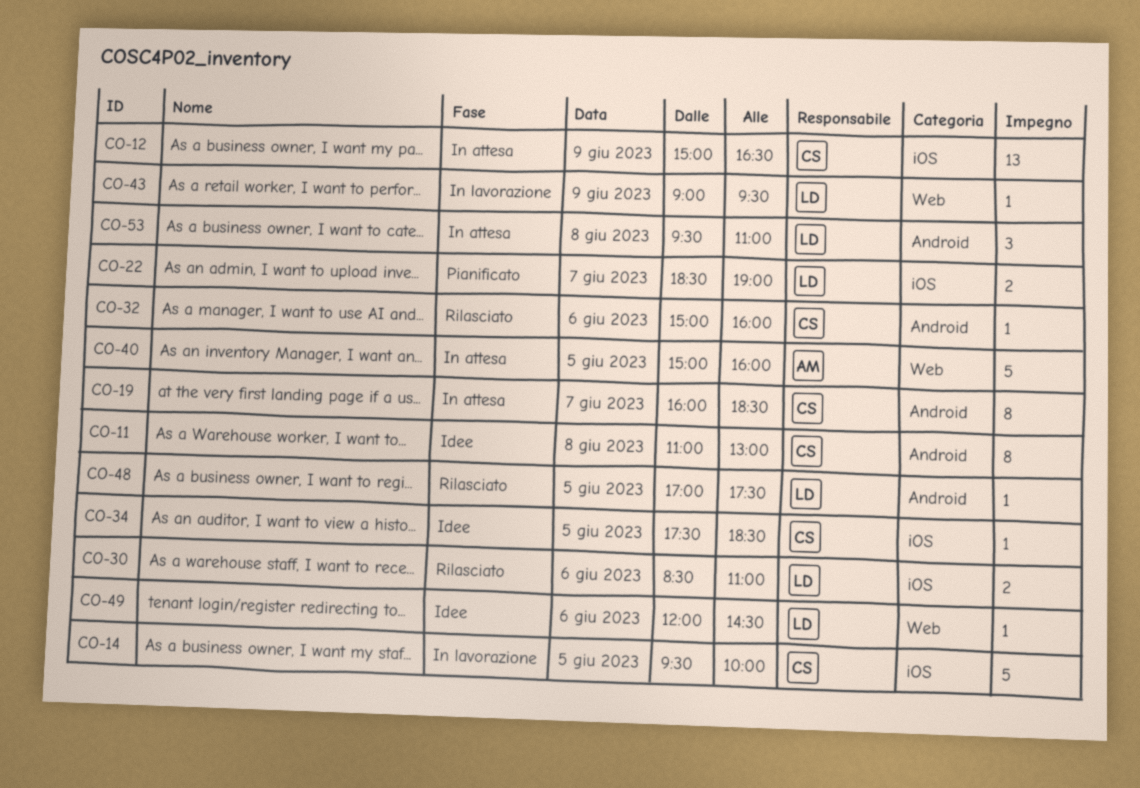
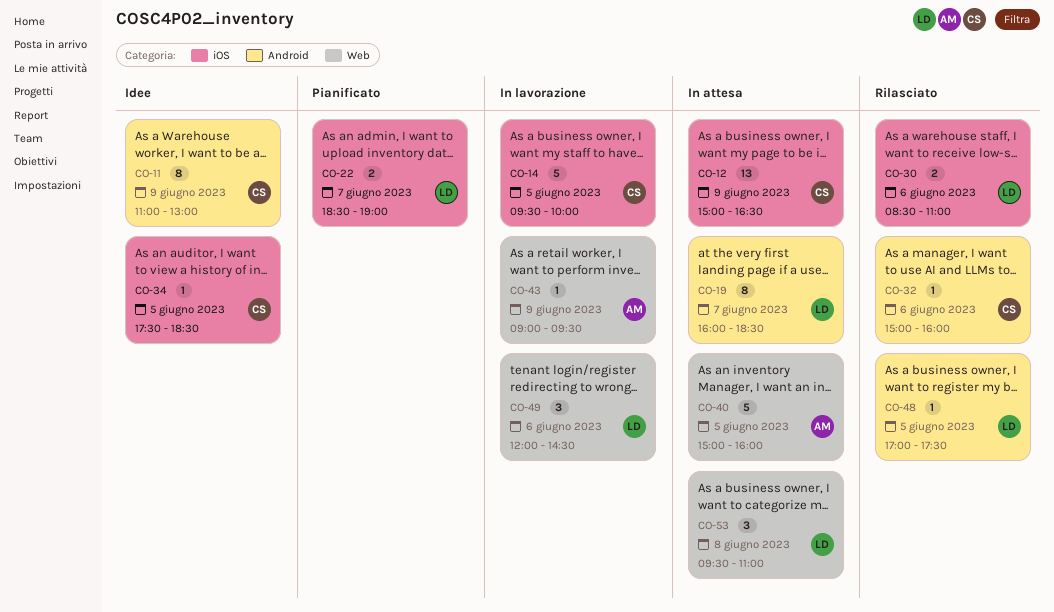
CO-11, day: Jun 8 -> Jun 9
CO-19, owner: CS -> LD
CO-43, owner: LD -> AM
CO-49, status: Idee -> In lavorazione
CO-49, estimate: 1 -> 3
CO-53, label: Android -> Web

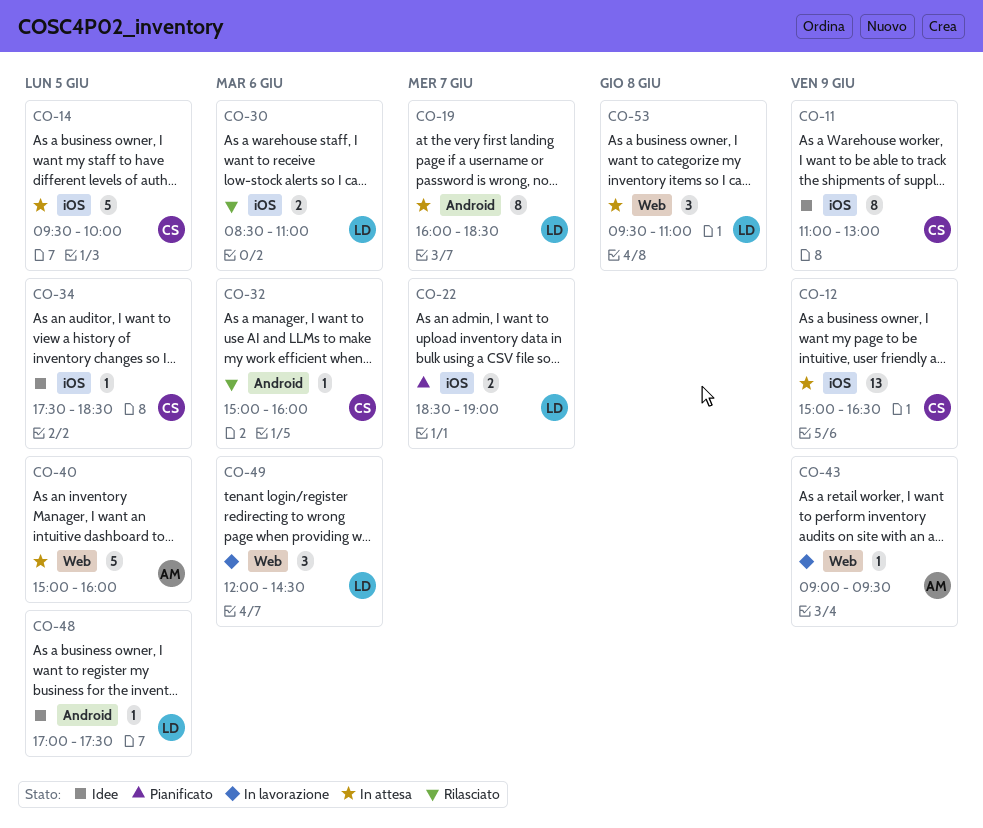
CO-11, label: Android -> iOS
CO-14, status: In lavorazione -> In attesa
CO-48, status: Rilasciato -> Idee

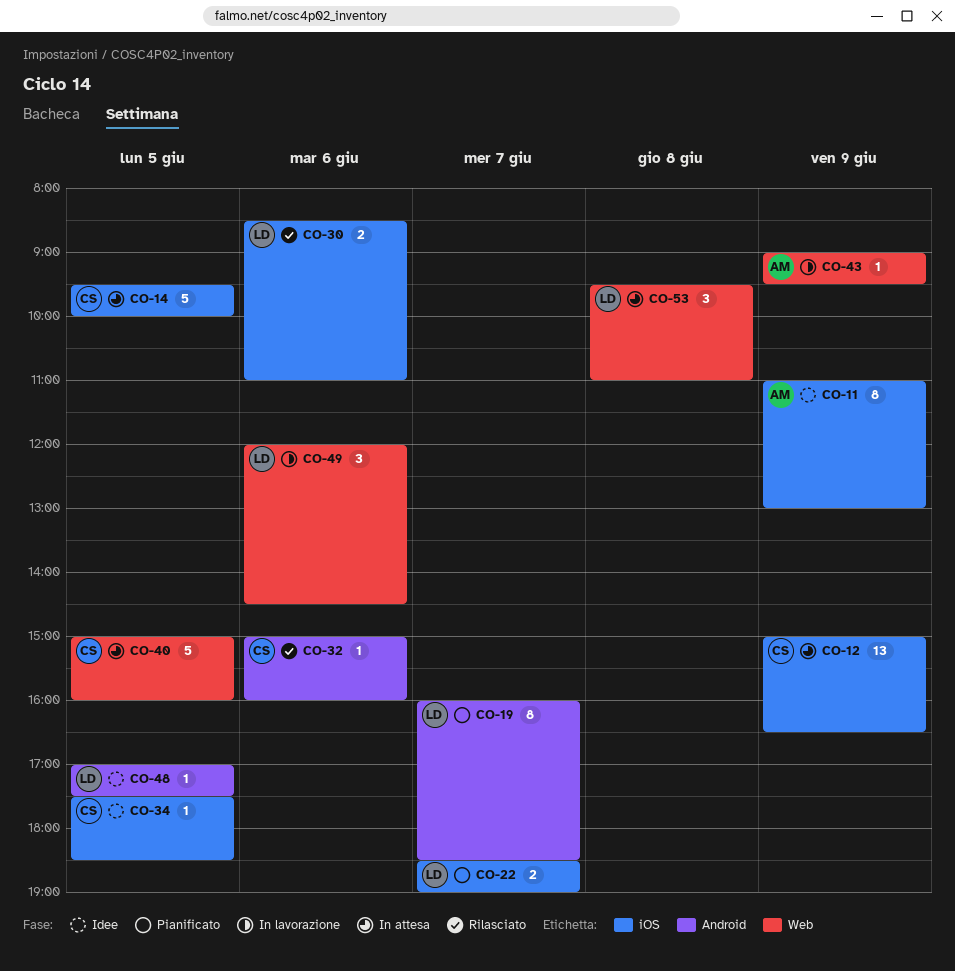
CO-11, owner: CS -> AM
CO-19, status: In attesa -> Pianificato
CO-40, owner: AM -> CS

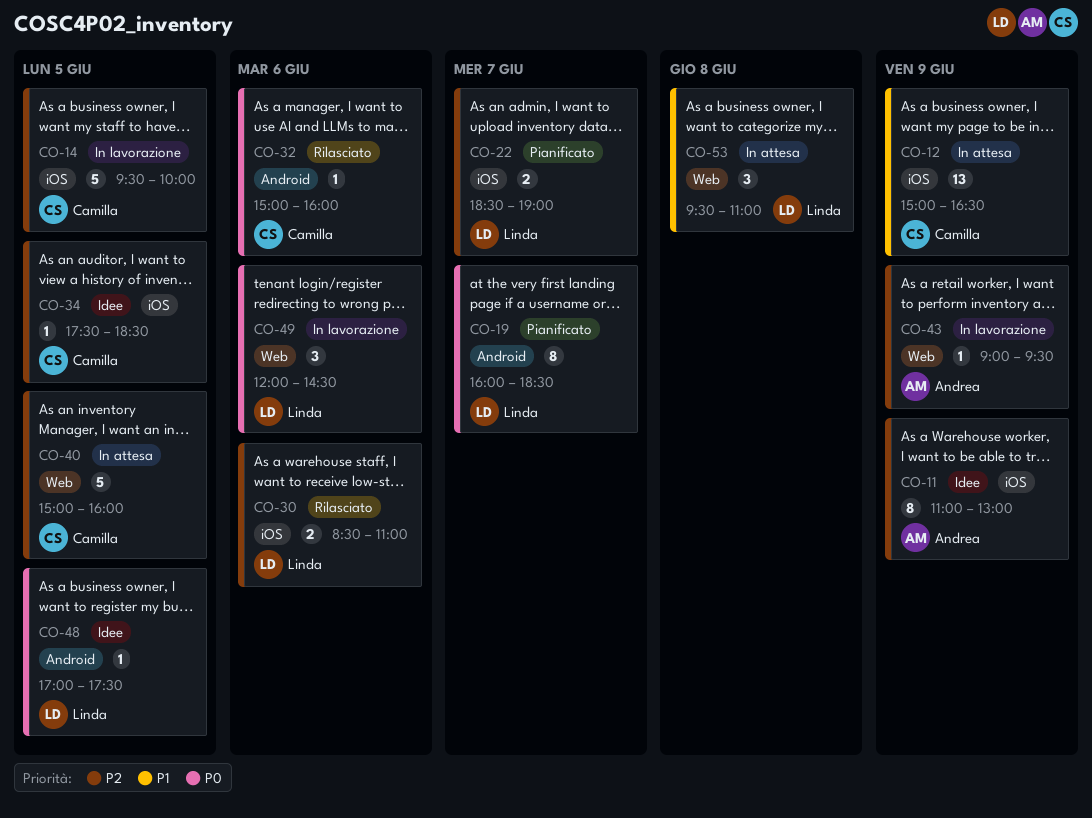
CO-14, status: In attesa -> In lavorazione

